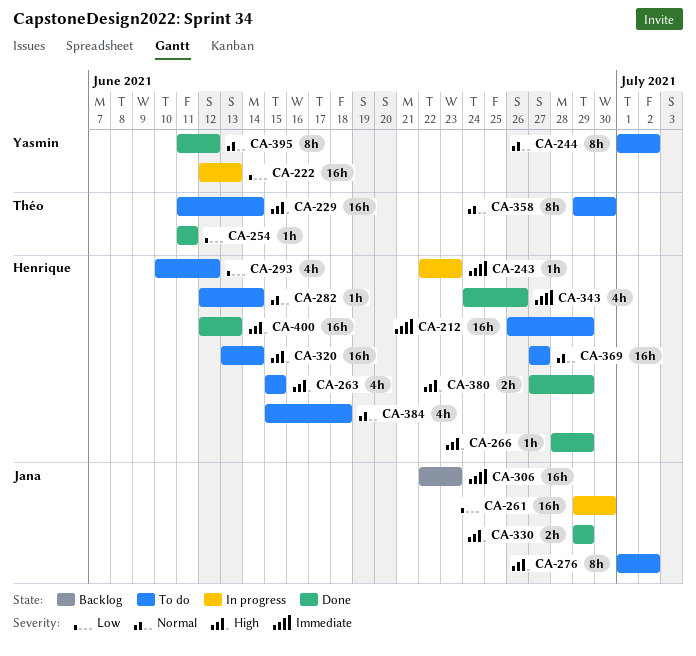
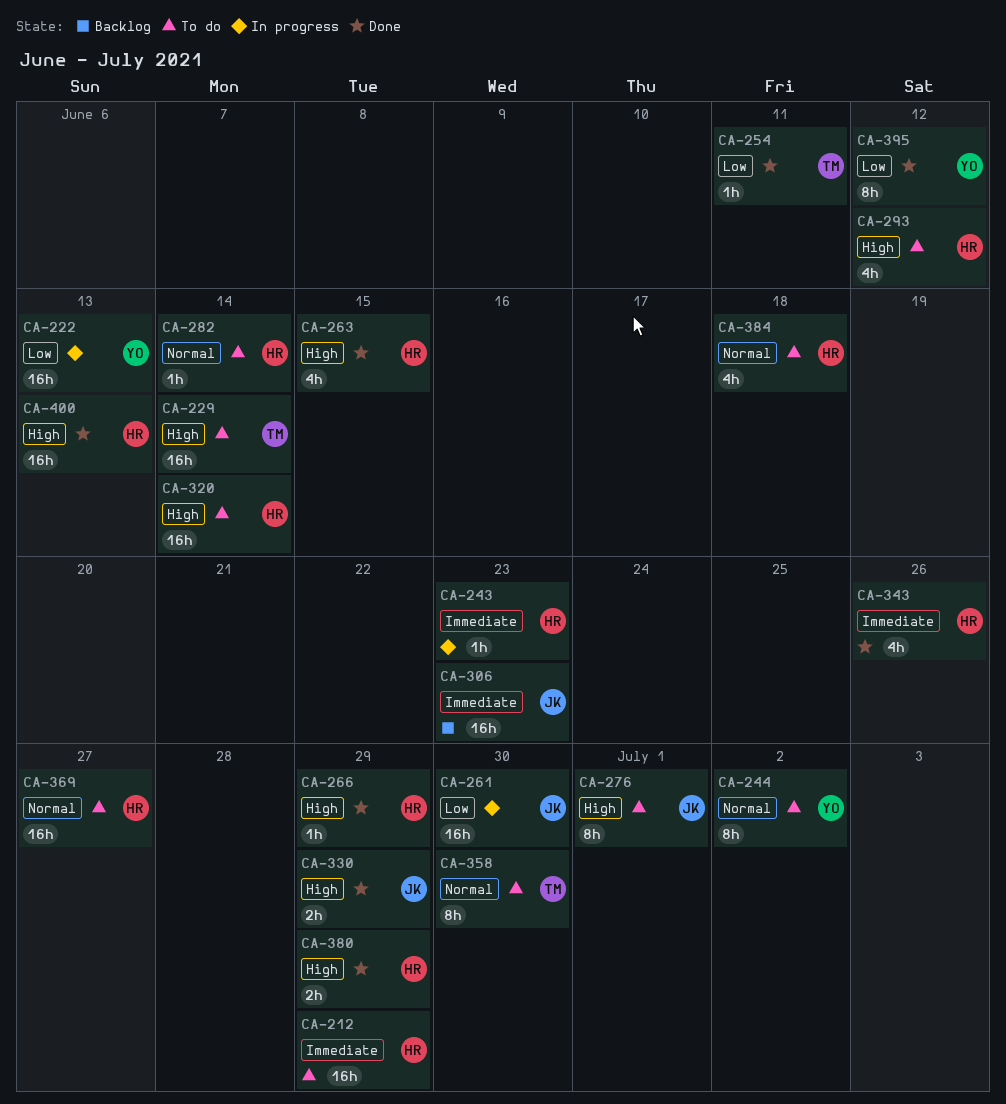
CA-263, status: To do -> Done
CA-276, due: Jul 2 -> Jul 1
CA-293, priority: Low -> High
CA-395, priority: Normal -> Low

